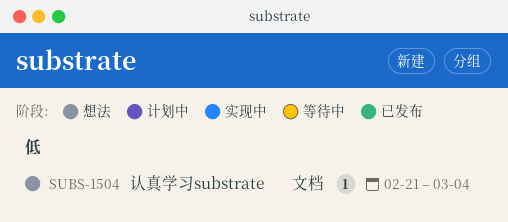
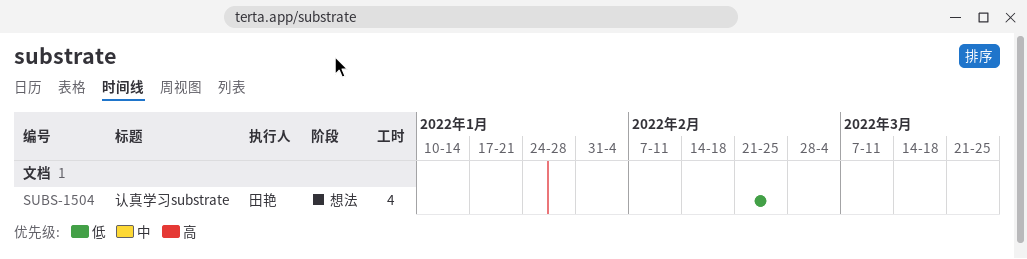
SUBS-1504, estimate: 1 -> 4
SUBS-1504, due: Mar 4 -> Feb 25

